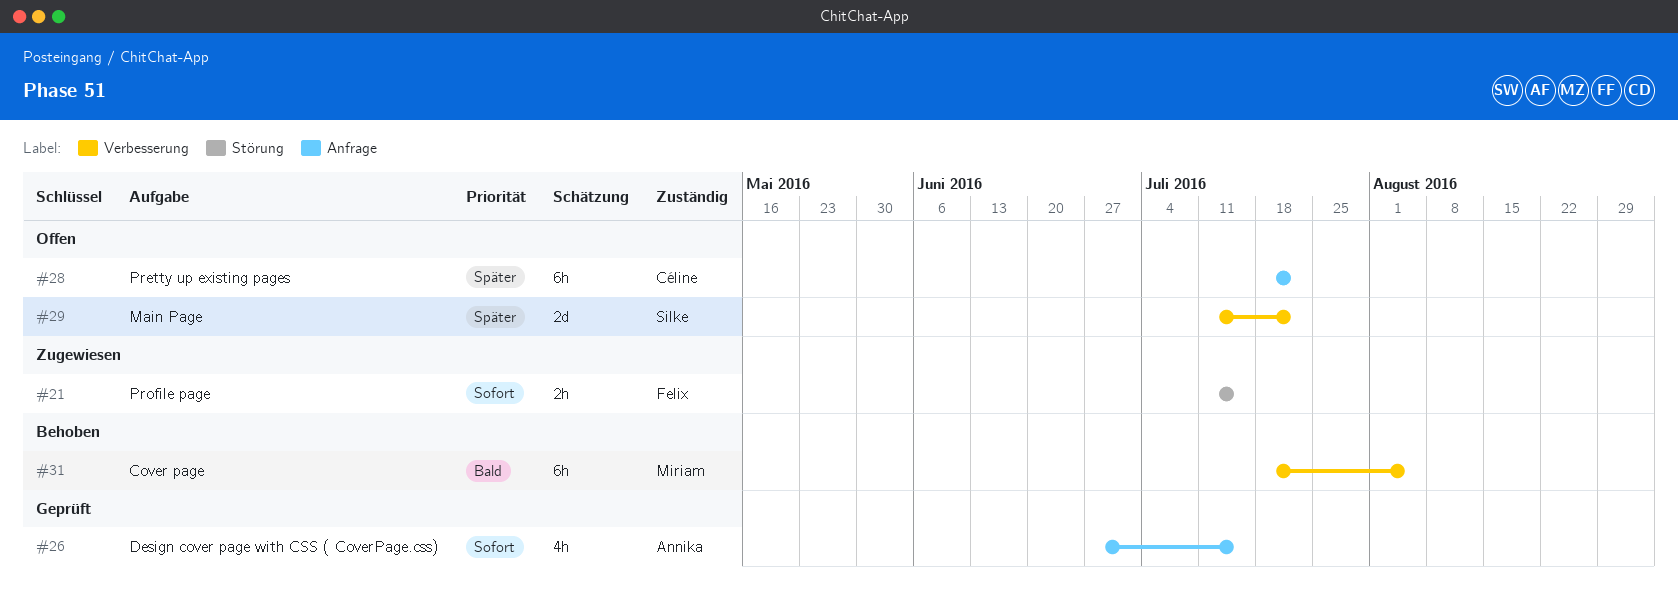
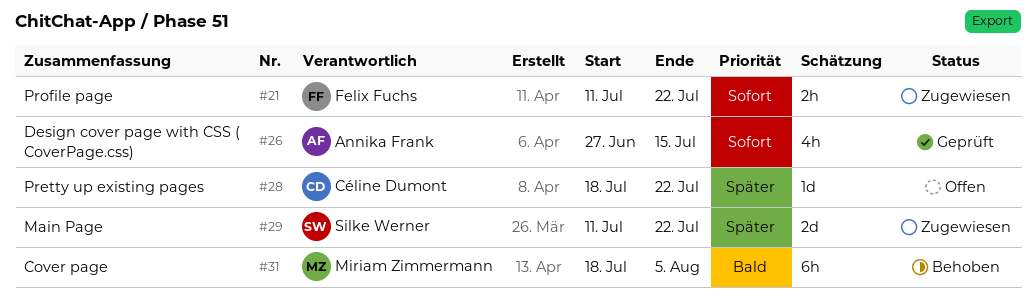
#21, due: Jul 15 -> Jul 22
#28, estimate: 6h -> 1d
#29, status: Offen -> Zugewiesen

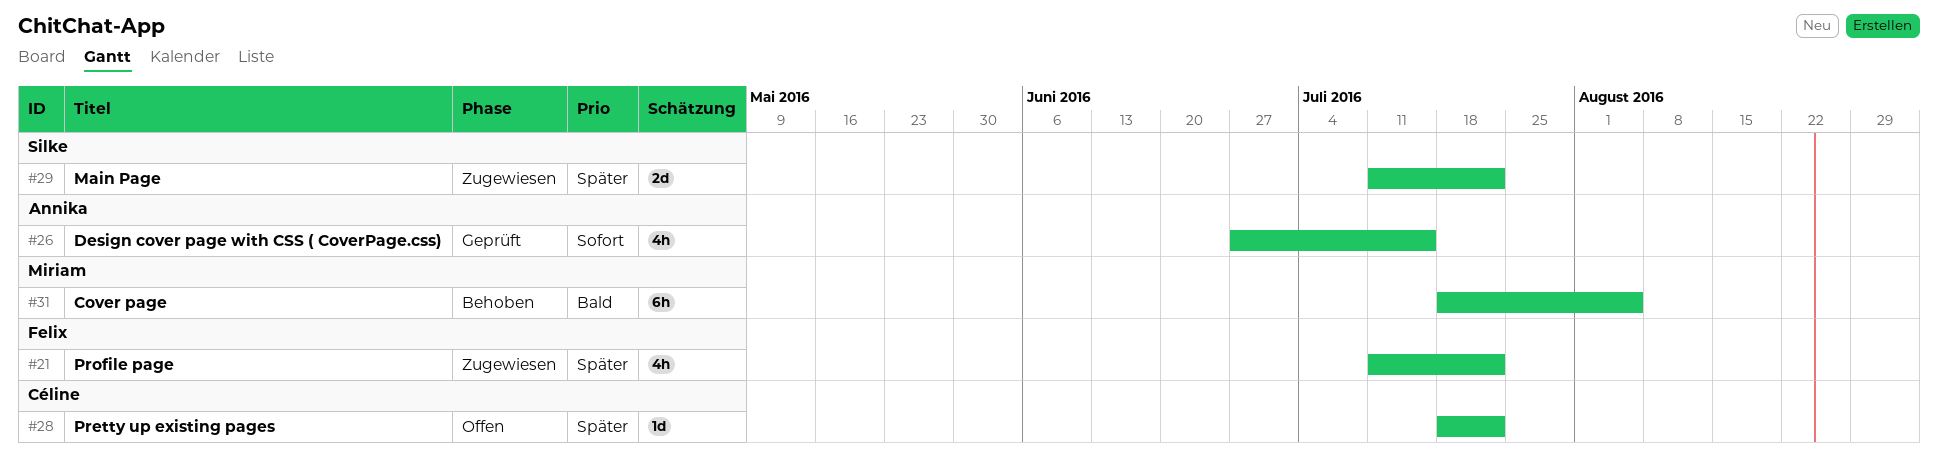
#21, priority: Sofort -> Später
#21, estimate: 2h -> 4h

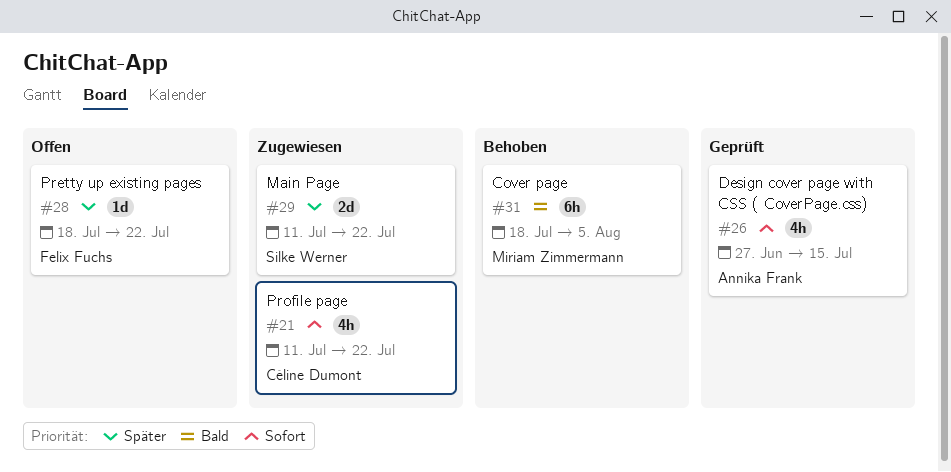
#21, owner: Felix Fuchs -> Céline Dumont
#21, priority: Später -> Sofort
#28, owner: Céline Dumont -> Felix Fuchs

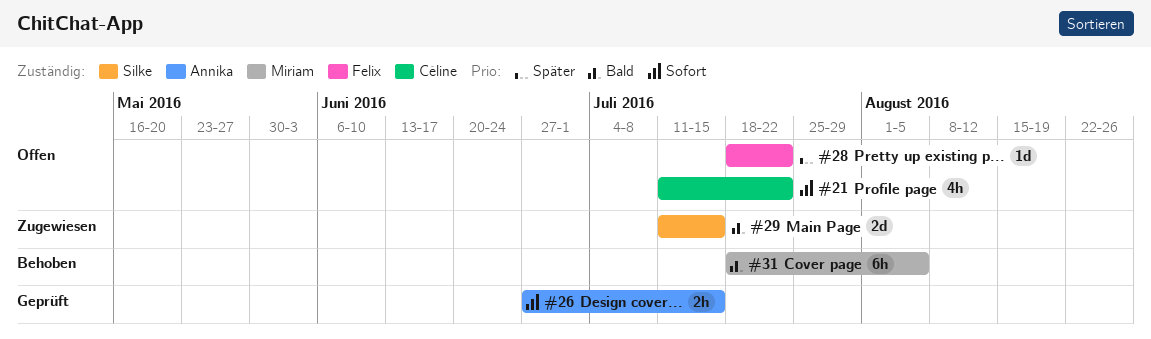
#21, status: Zugewiesen -> Offen
#26, estimate: 4h -> 2h
#29, priority: Später -> Bald
#29, due: Jul 22 -> Jul 15

